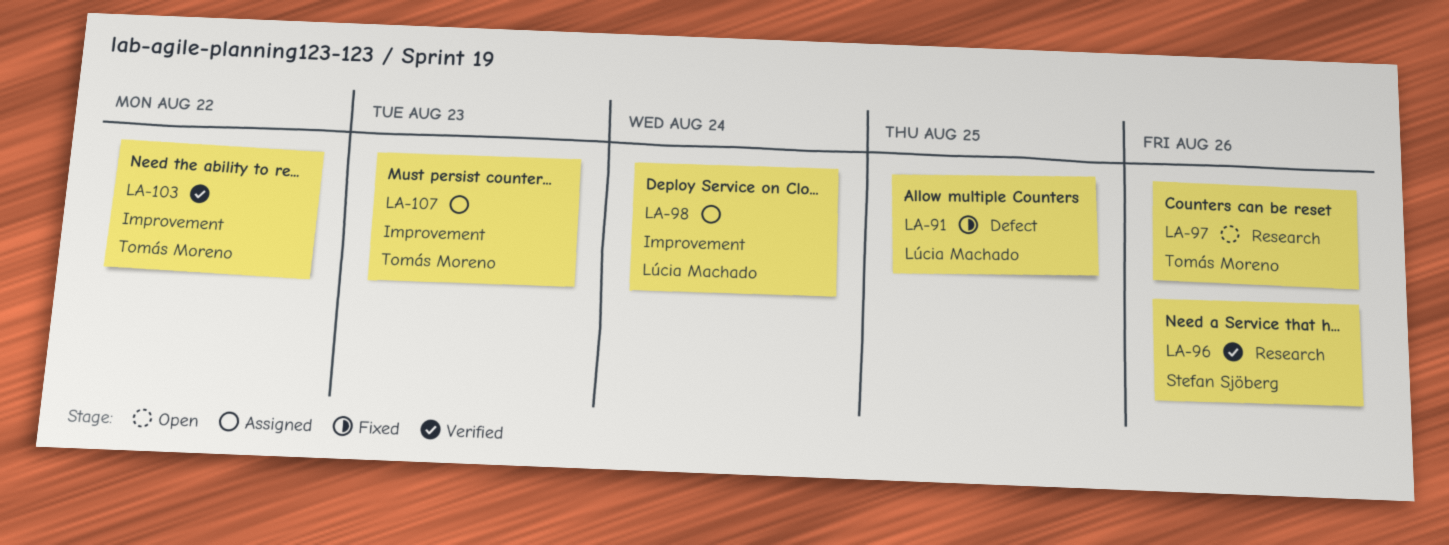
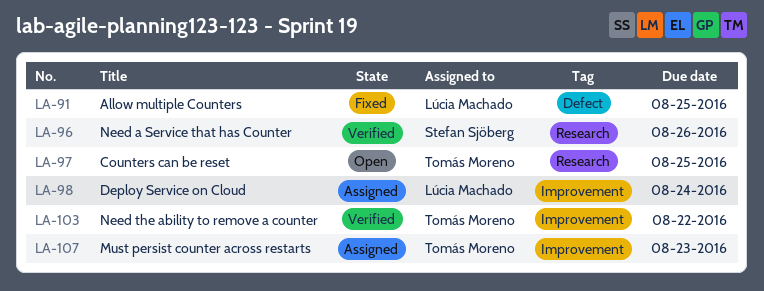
LA-97, due: Aug 26 -> Aug 25

